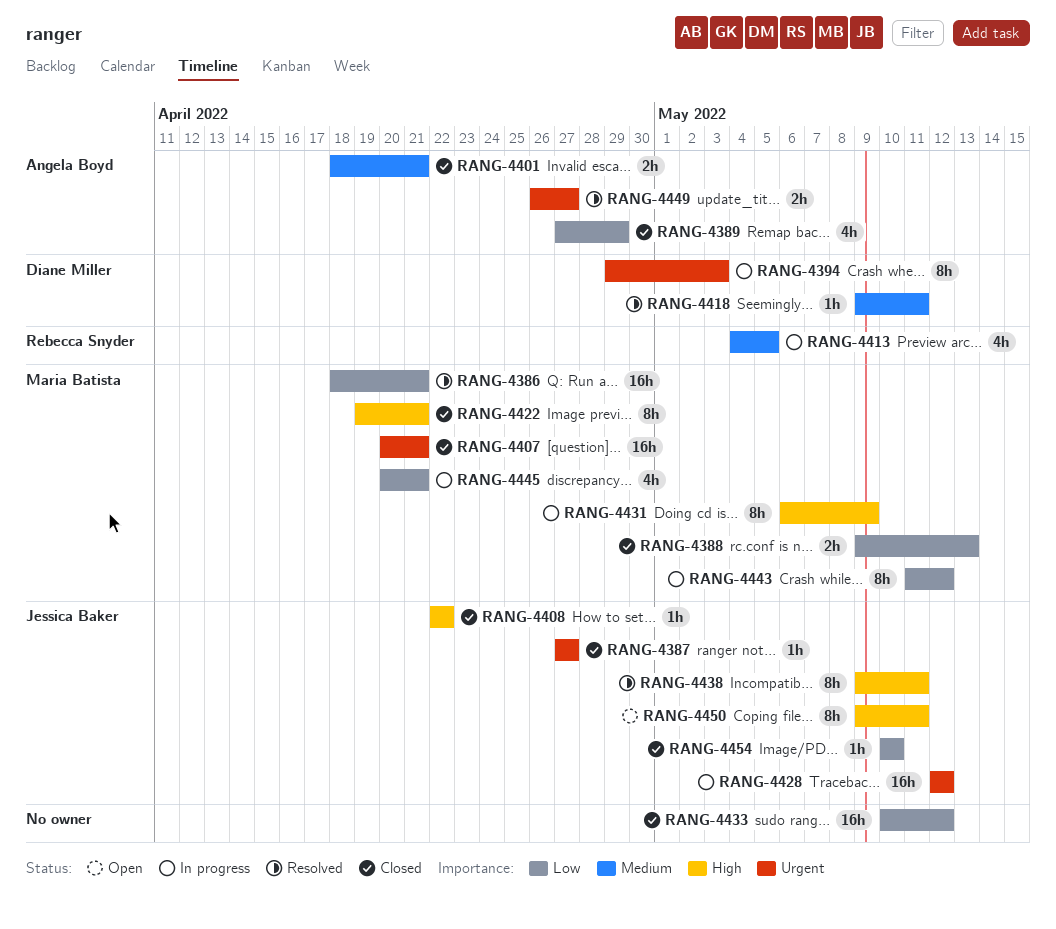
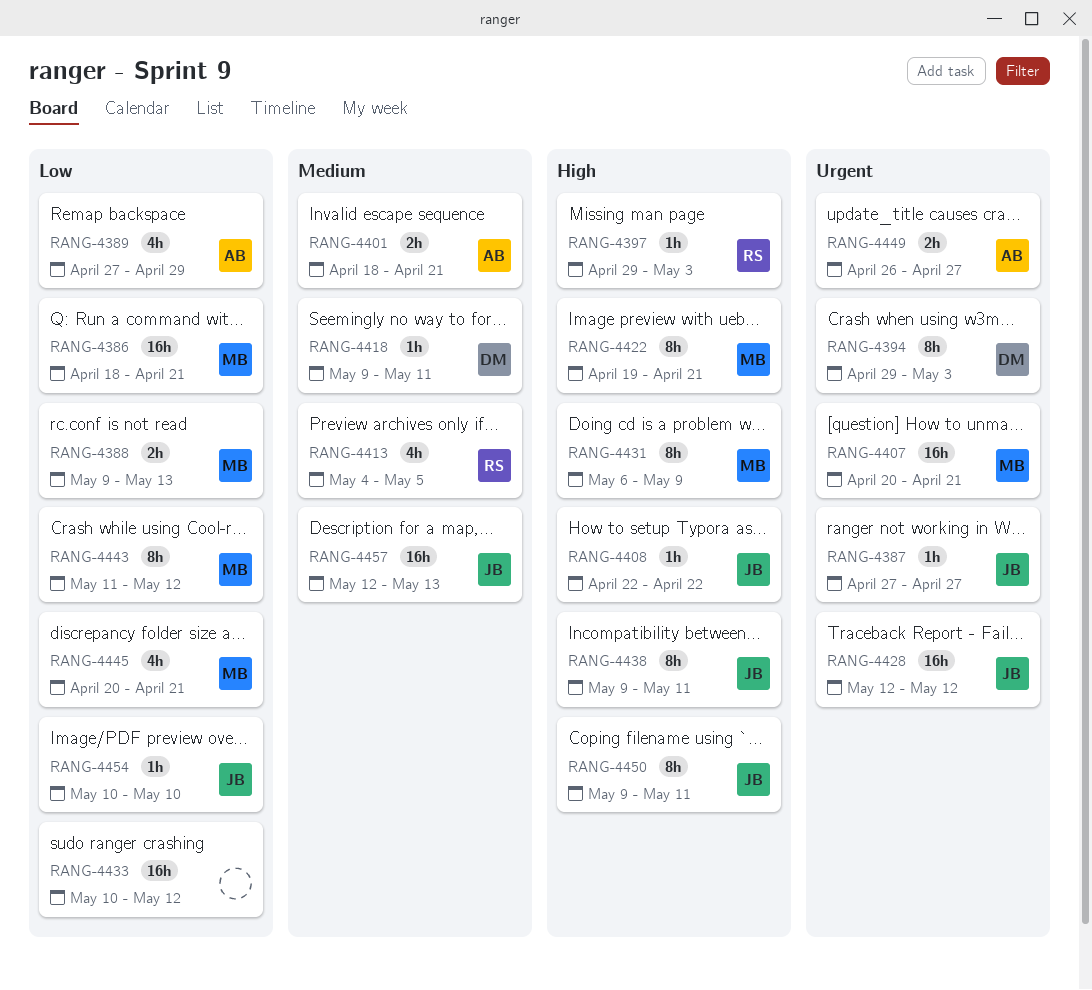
RANG-4397: none -> present
RANG-4457: none -> present

